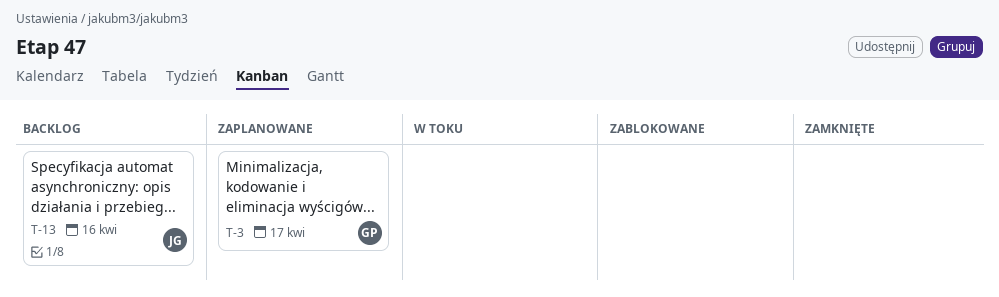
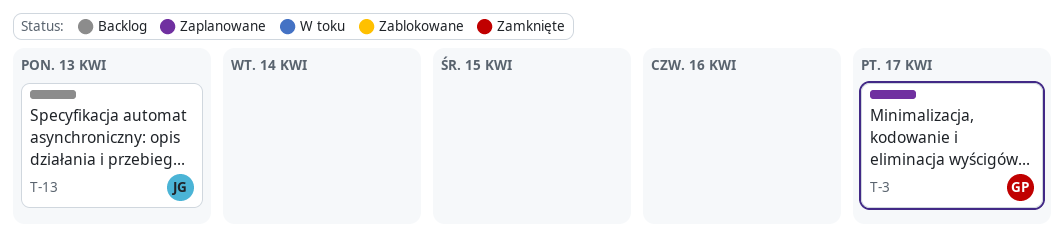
T-13, due: Apr 16 -> Apr 13

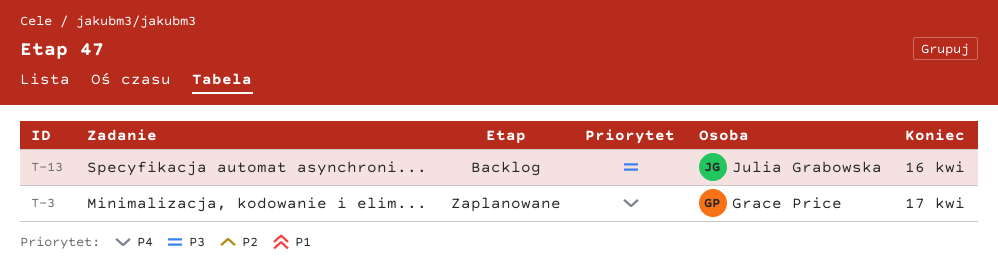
T-13, due: Apr 13 -> Apr 16

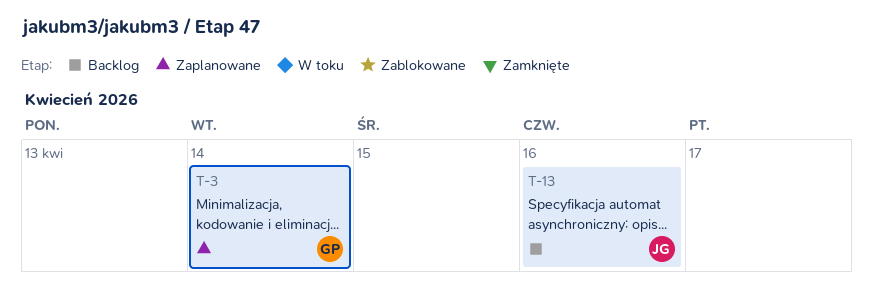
T-3, due: Apr 17 -> Apr 14

